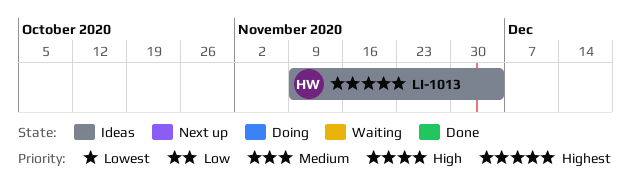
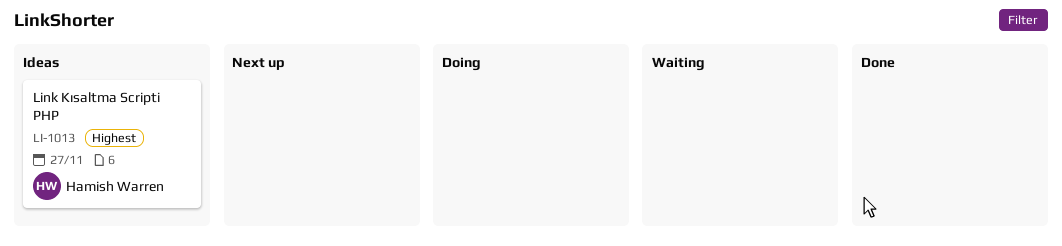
LI-1013, due: Dec 4 -> Nov 27

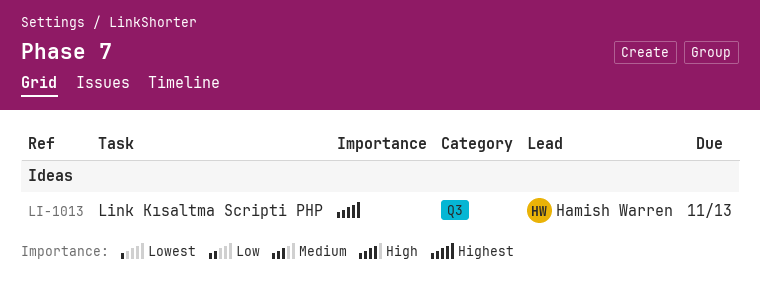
LI-1013, due: Nov 27 -> Nov 13

